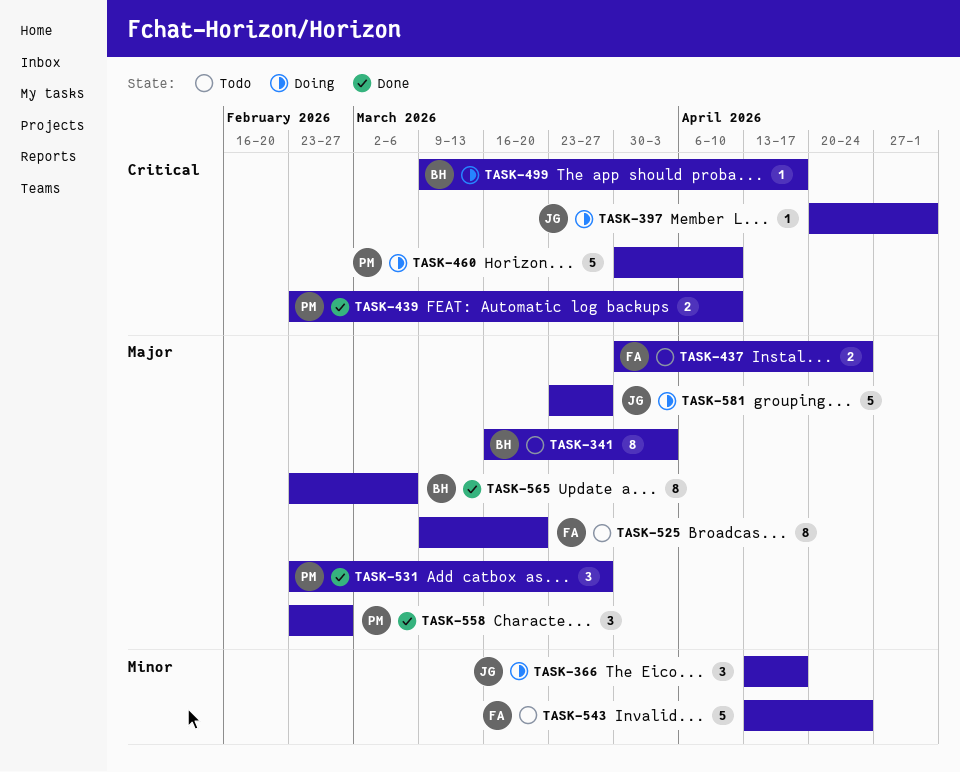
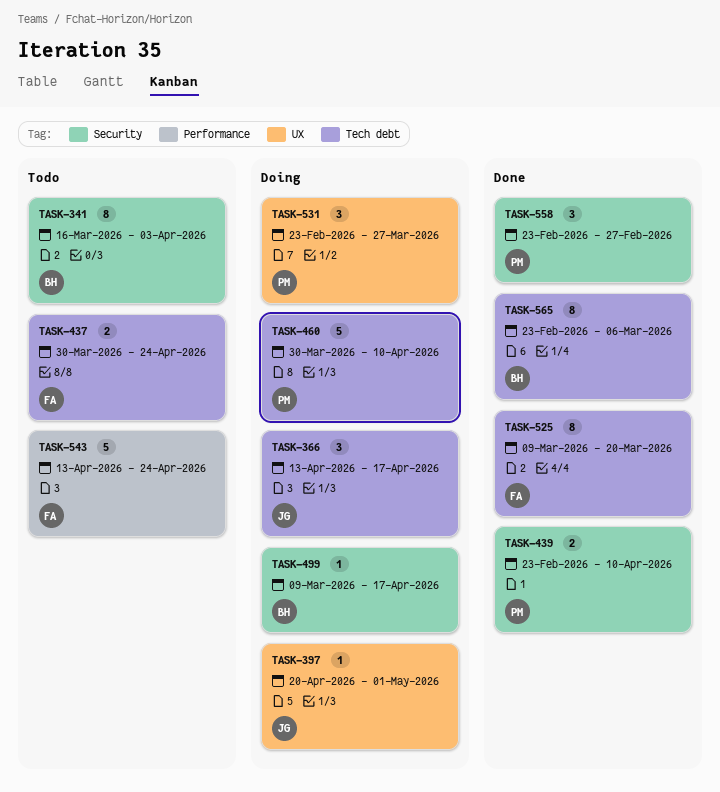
TASK-525, status: Todo -> Done
TASK-531, status: Done -> Doing
TASK-581: present -> none

